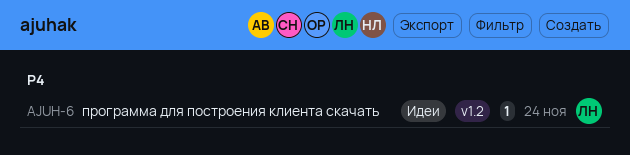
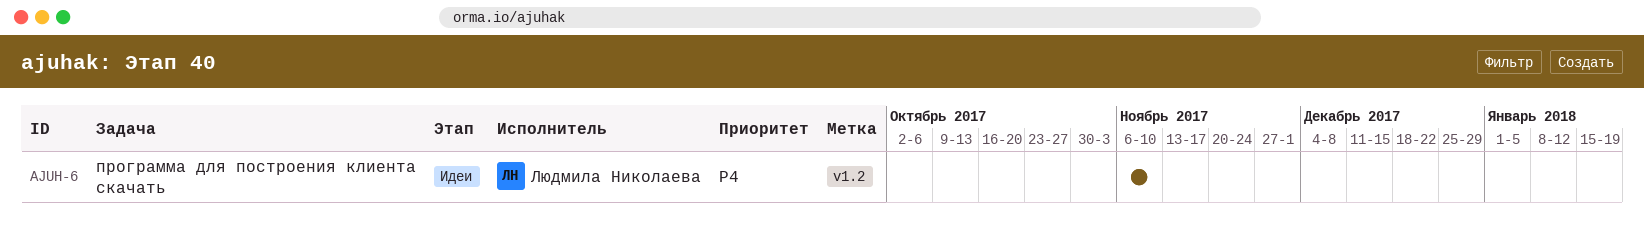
AJUH-6, due: Nov 24 -> Nov 10

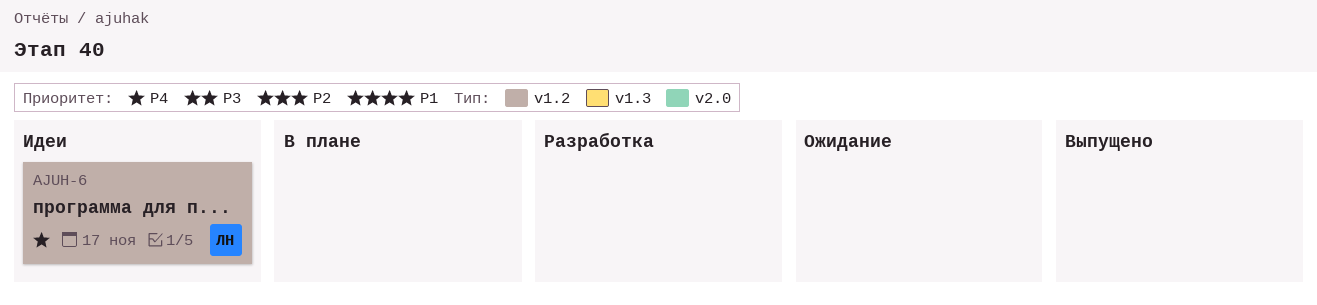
AJUH-6, due: Nov 10 -> Nov 17

